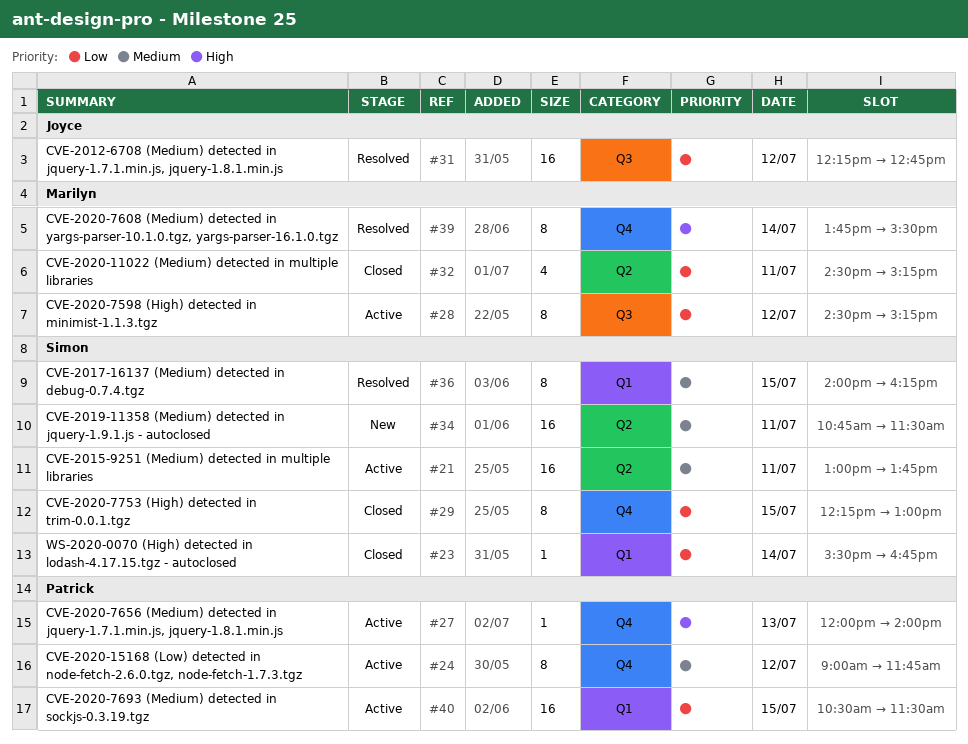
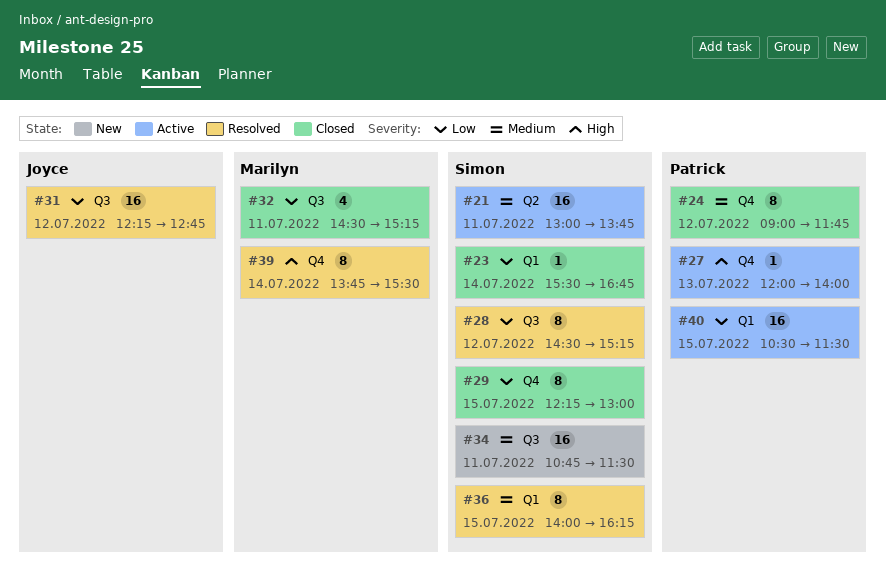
#24, status: Active -> Closed
#28, status: Active -> Resolved
#28, owner: Marilyn -> Simon
#32, label: Q2 -> Q3
#34, label: Q2 -> Q3

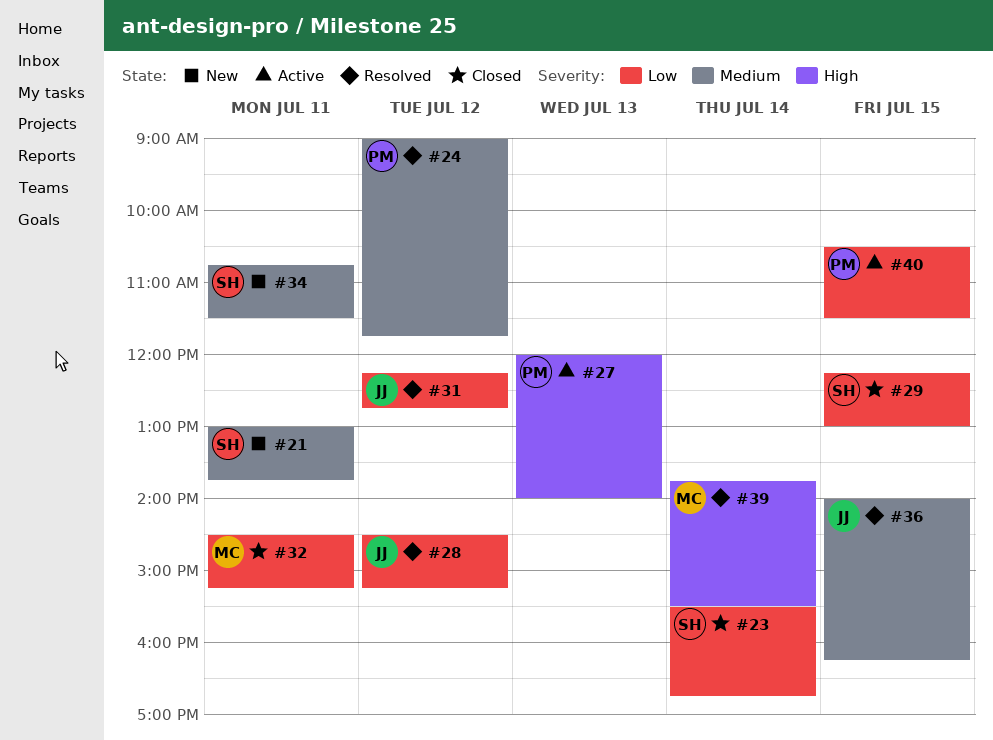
#21, status: Active -> New
#24, status: Closed -> Resolved
#28, owner: Simon -> Joyce
#36, owner: Simon -> Joyce

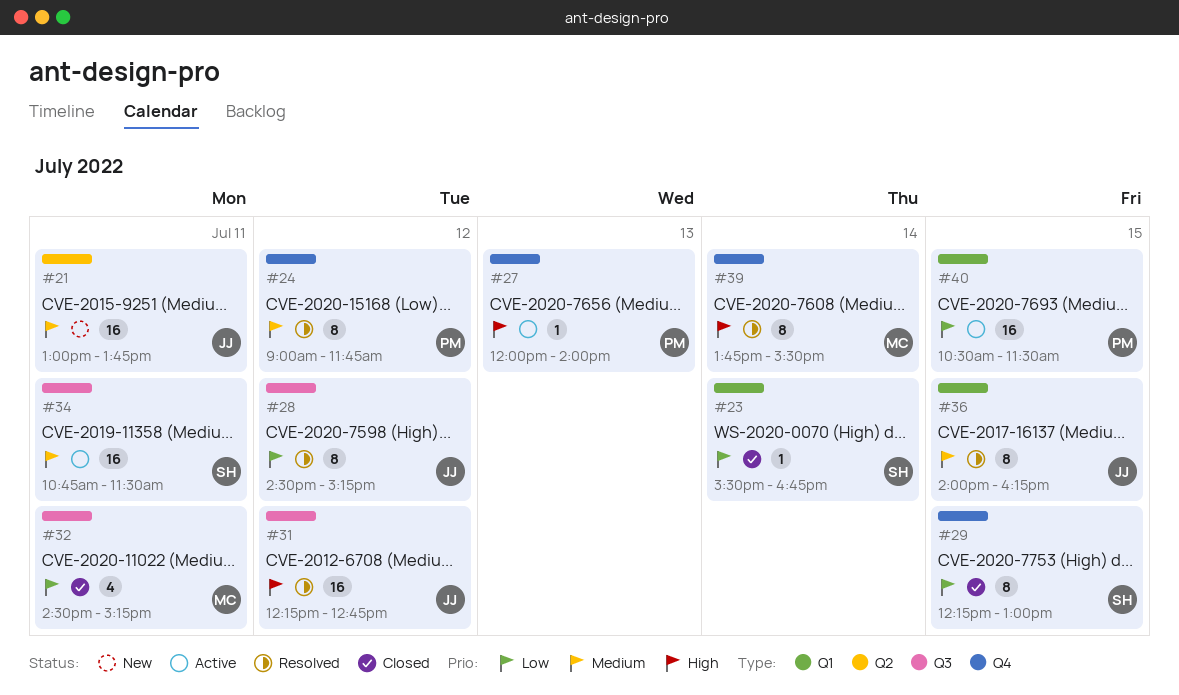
#21, owner: SH -> JJ
#31, priority: Low -> High
#34, status: New -> Active

